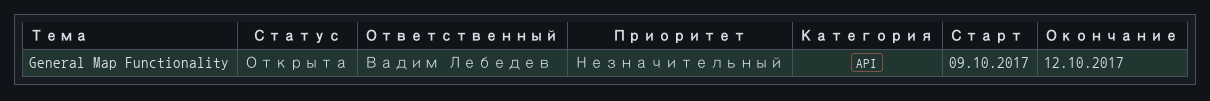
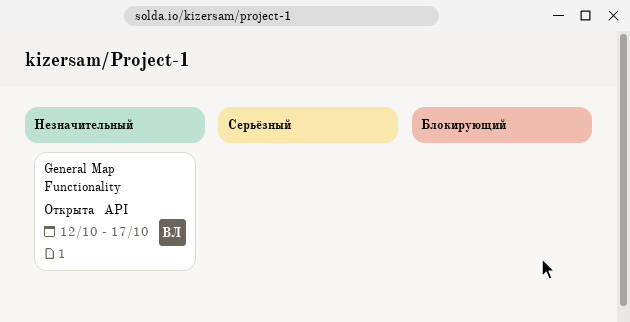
General Map Functionality, start: Oct 9 -> Oct 12
General Map Functionality, due: Oct 12 -> Oct 17

